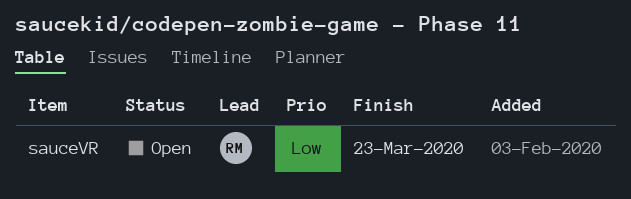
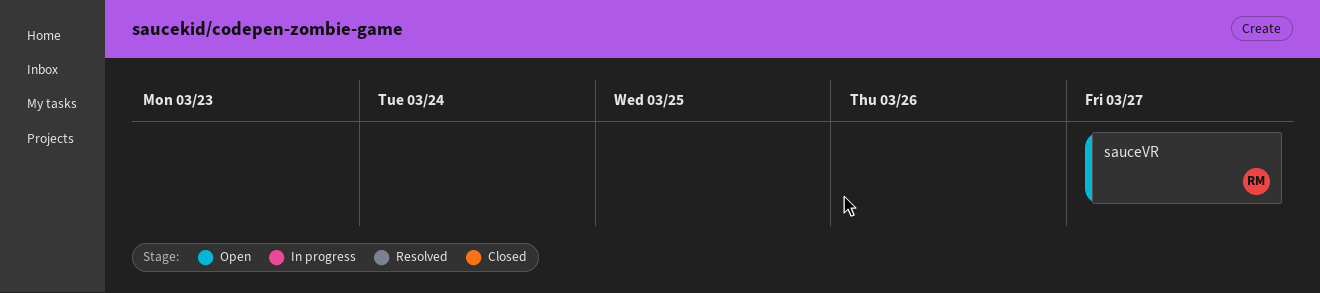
sauceVR, due: Mar 23 -> Mar 27

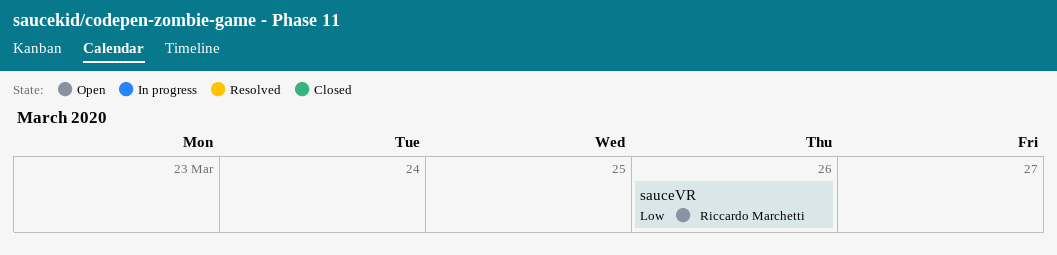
sauceVR, due: Mar 27 -> Mar 26

